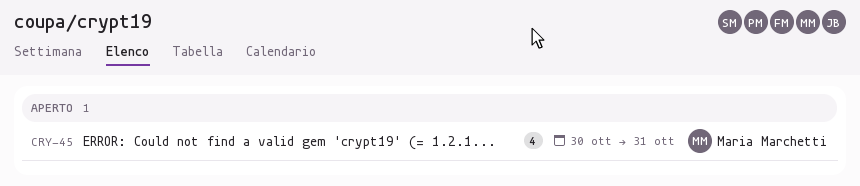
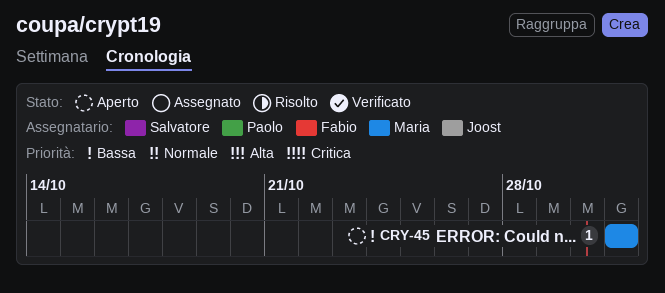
CRY-45, estimate: 4 -> 1
CRY-45, start: Oct 30 -> Oct 31

